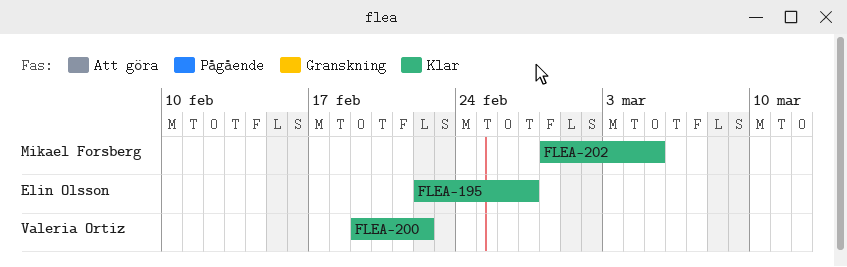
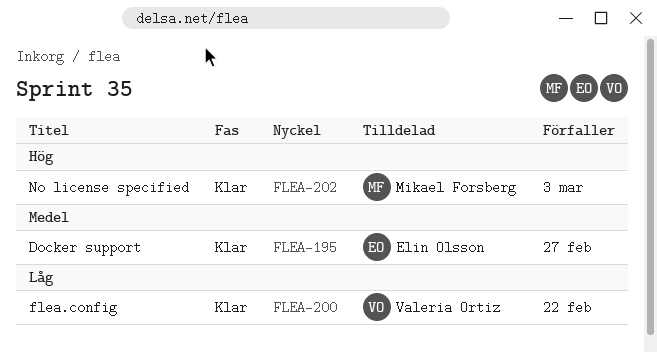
FLEA-202, due: Mar 5 -> Mar 3

